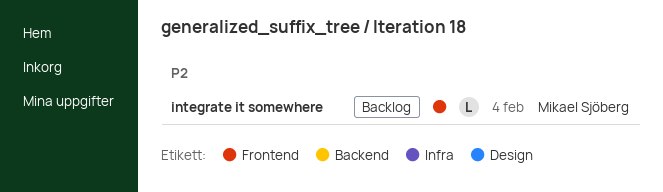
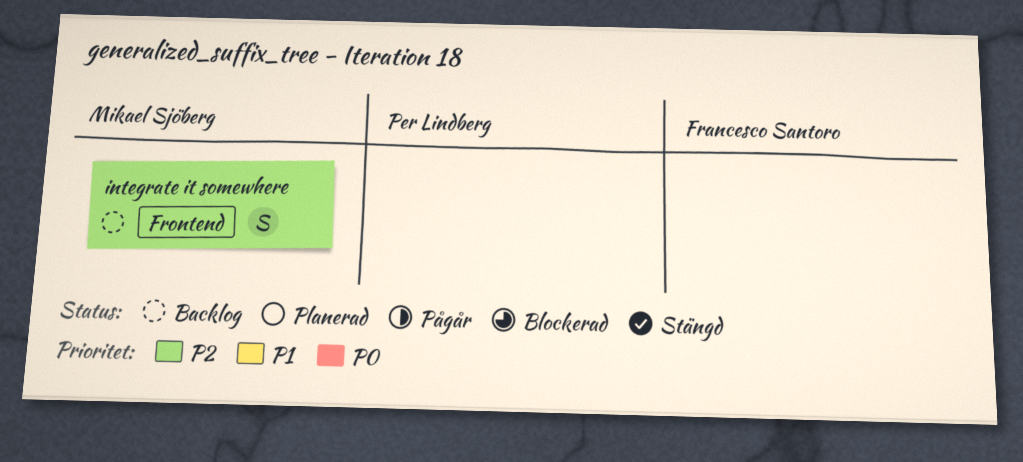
integrate it somewhere, estimate: L -> S

